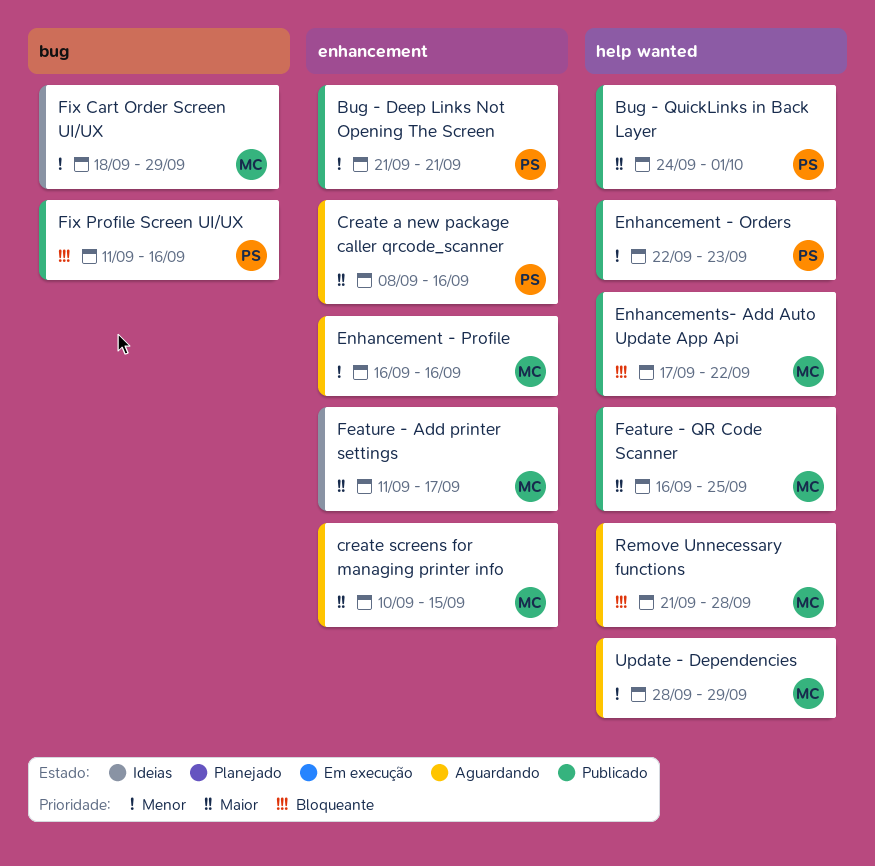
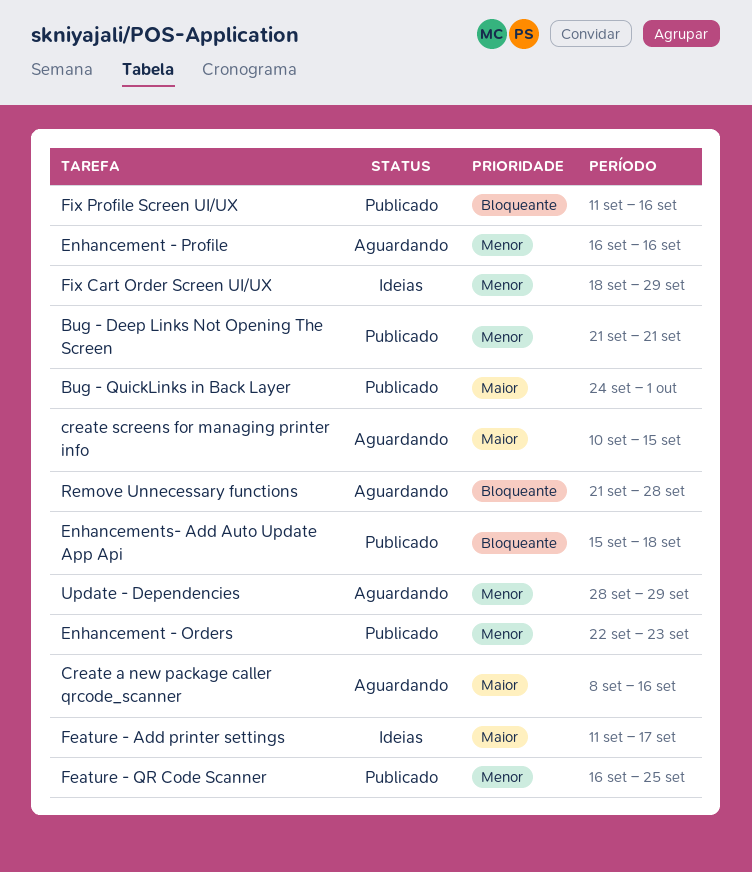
Enhancements- Add Auto Update App Api, start: Sep 17 -> Sep 15
Enhancements- Add Auto Update App Api, due: Sep 22 -> Sep 18
Feature - QR Code Scanner, priority: Maior -> Menor

